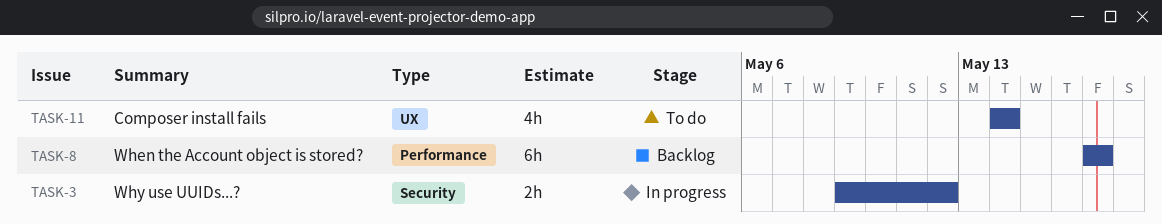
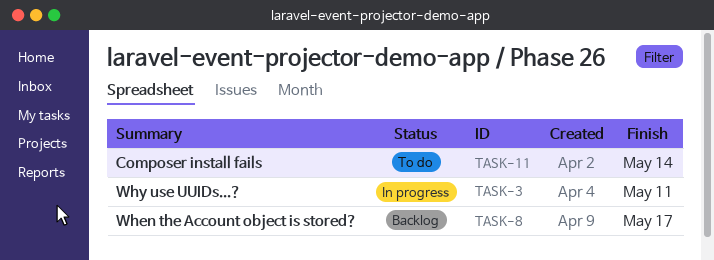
TASK-3, due: May 12 -> May 11

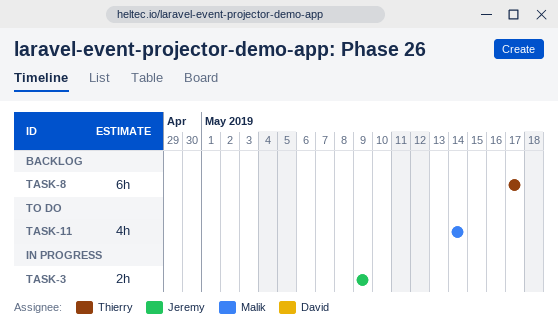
TASK-3, due: May 11 -> May 9

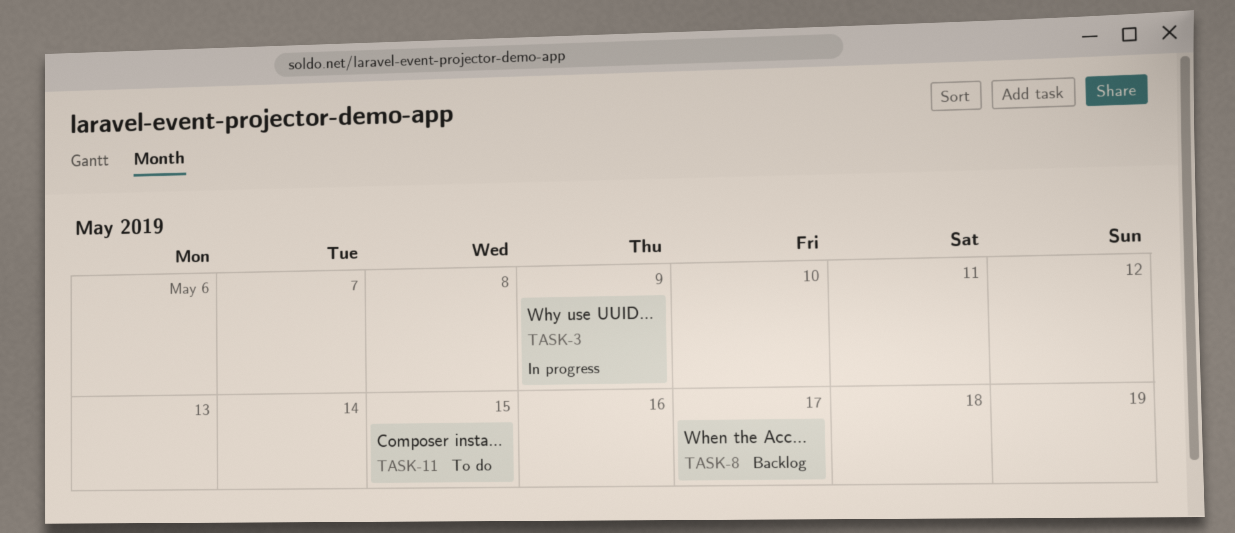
TASK-11, due: May 14 -> May 15

